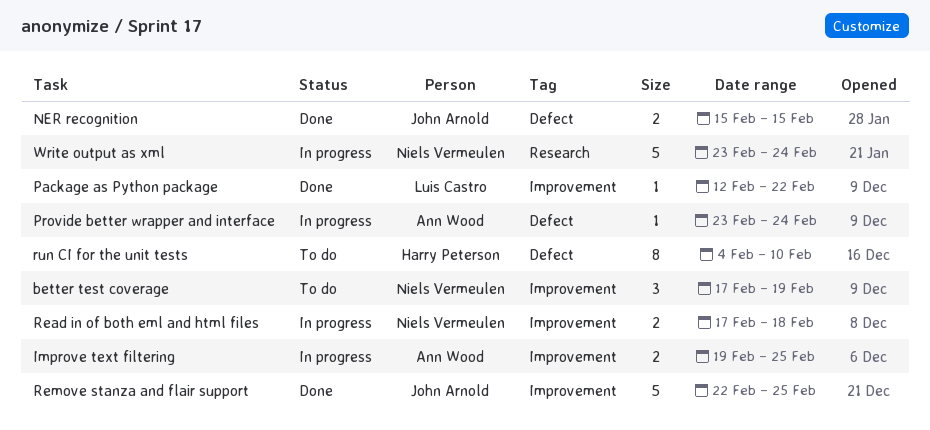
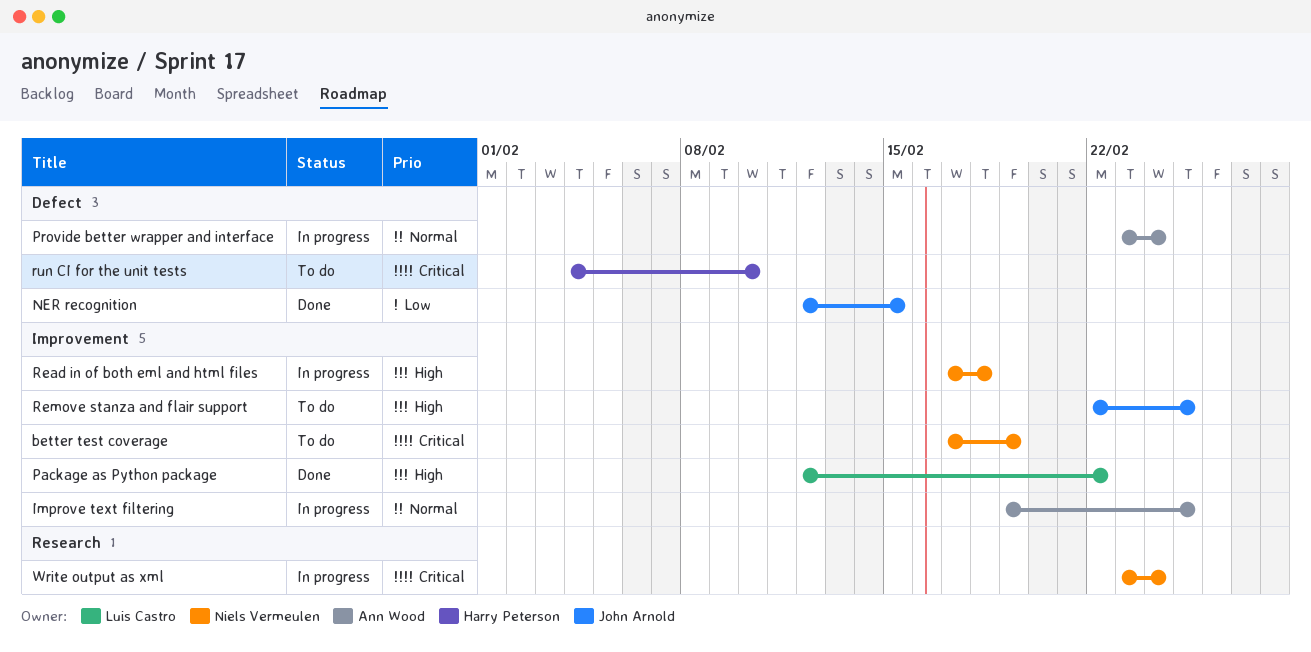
NER recognition, start: Feb 15 -> Feb 12
Remove stanza and flair support, status: Done -> To do

